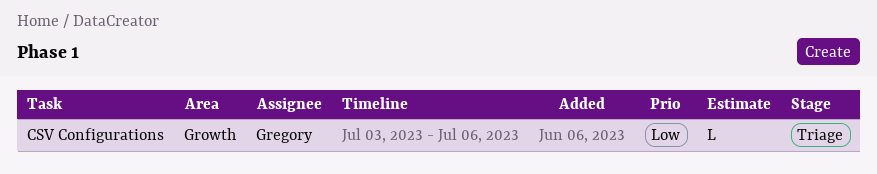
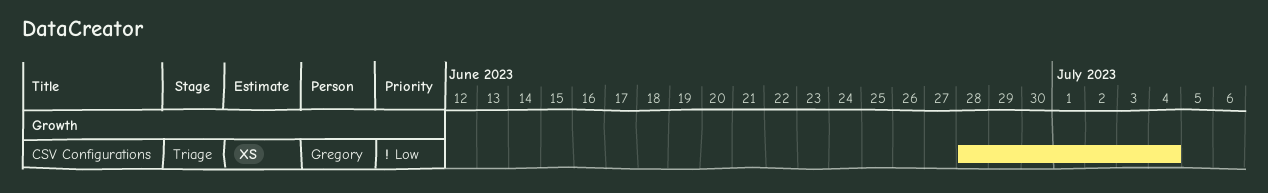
CSV Configurations, estimate: L -> XS
CSV Configurations, start: Jul 3 -> Jun 28
CSV Configurations, due: Jul 6 -> Jul 4

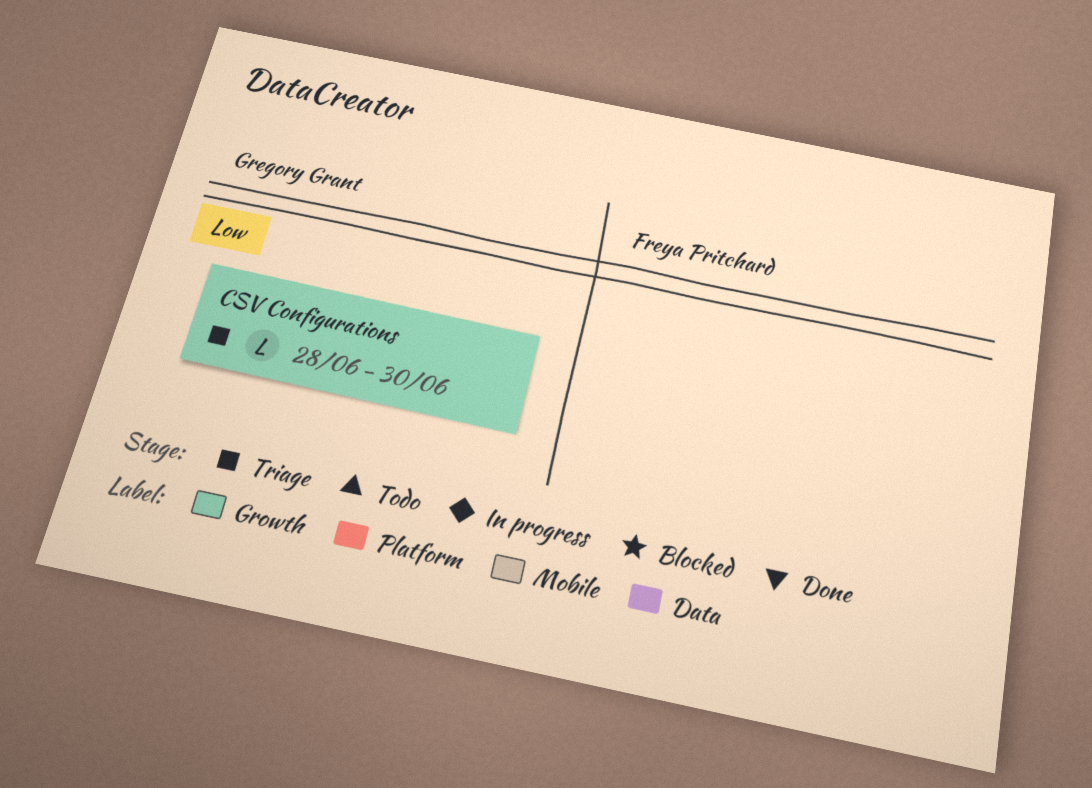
CSV Configurations, estimate: XS -> L
CSV Configurations, due: Jul 4 -> Jun 30

